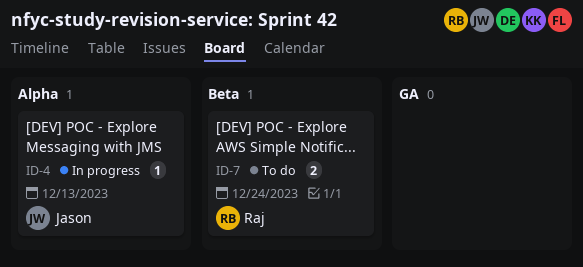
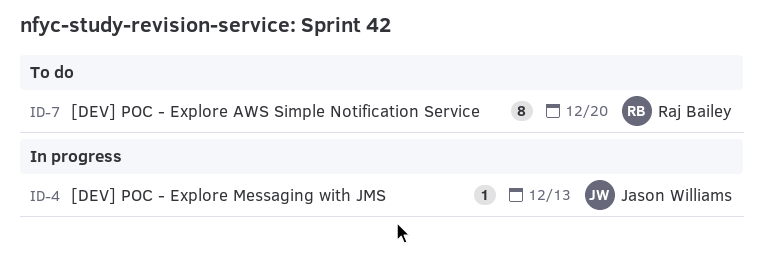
ID-7, estimate: 2 -> 8
ID-7, due: Dec 24 -> Dec 20

